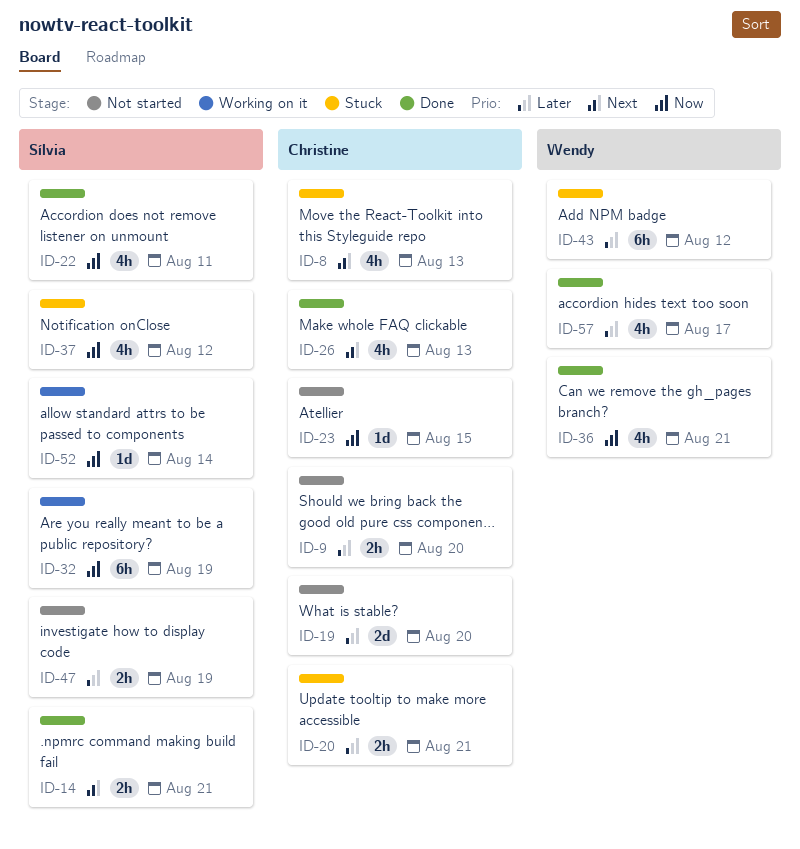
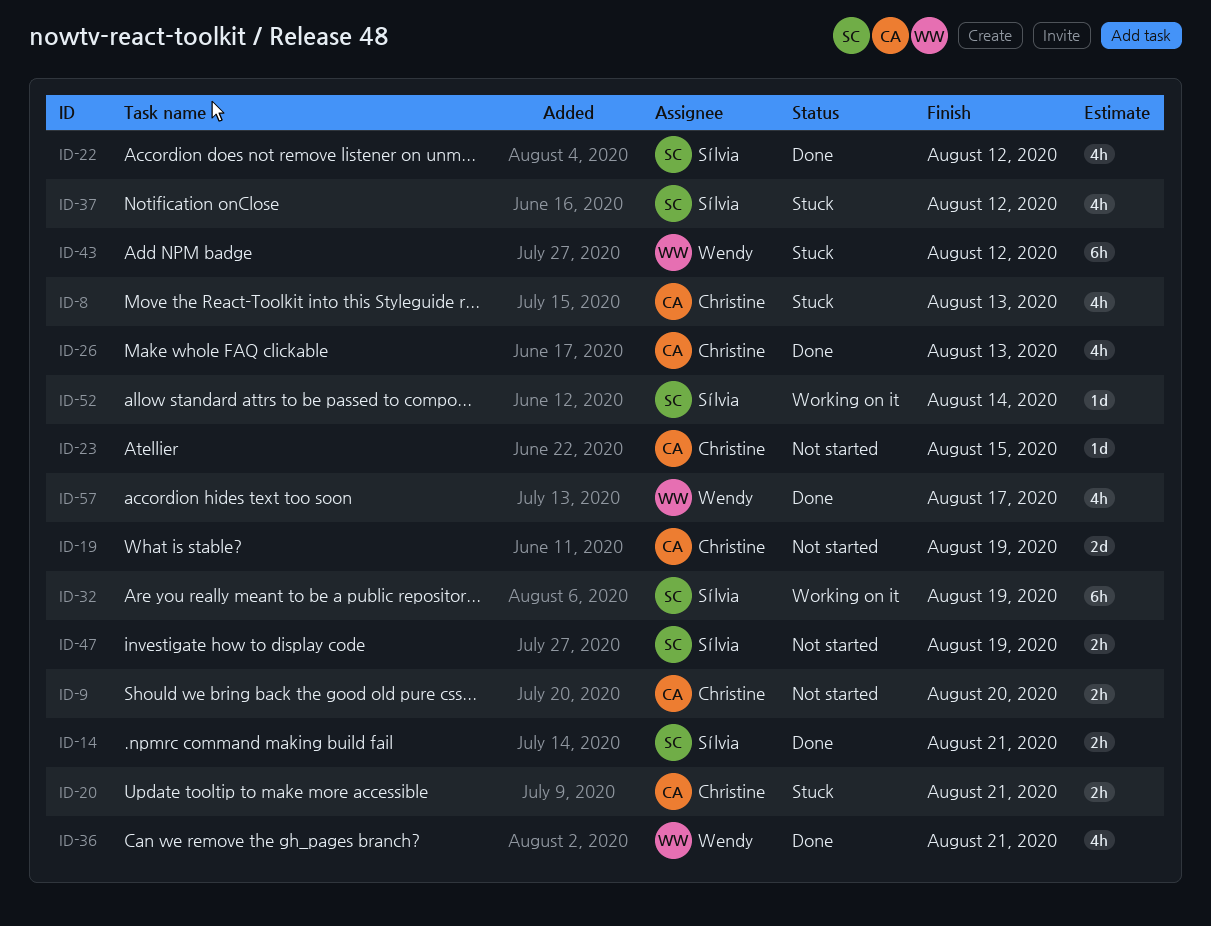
ID-19, due: Aug 20 -> Aug 19
ID-22, due: Aug 11 -> Aug 12

